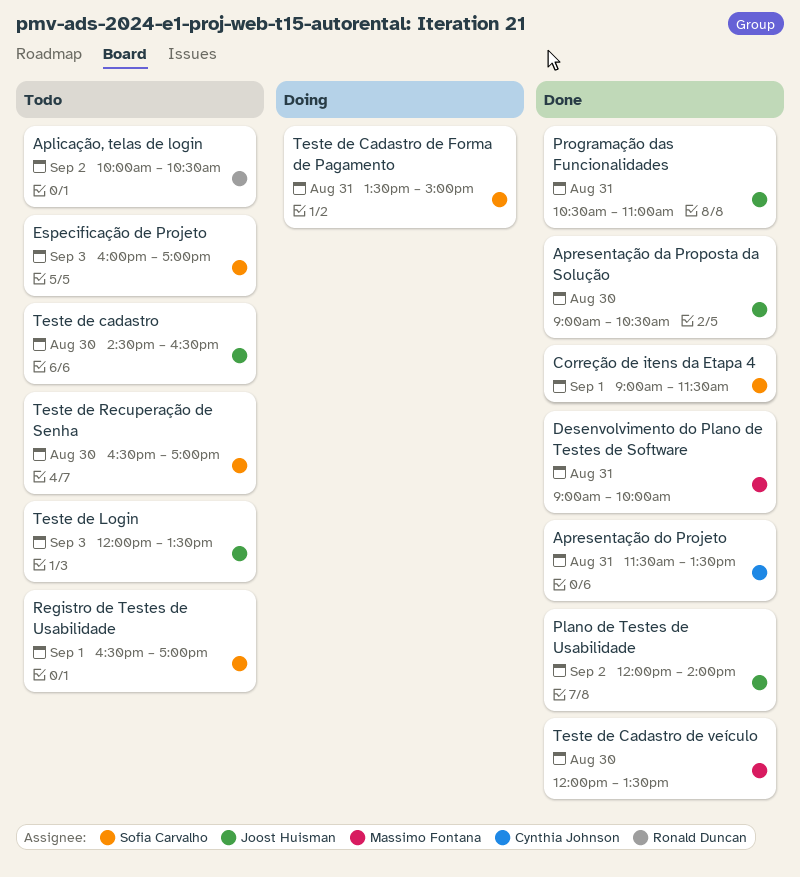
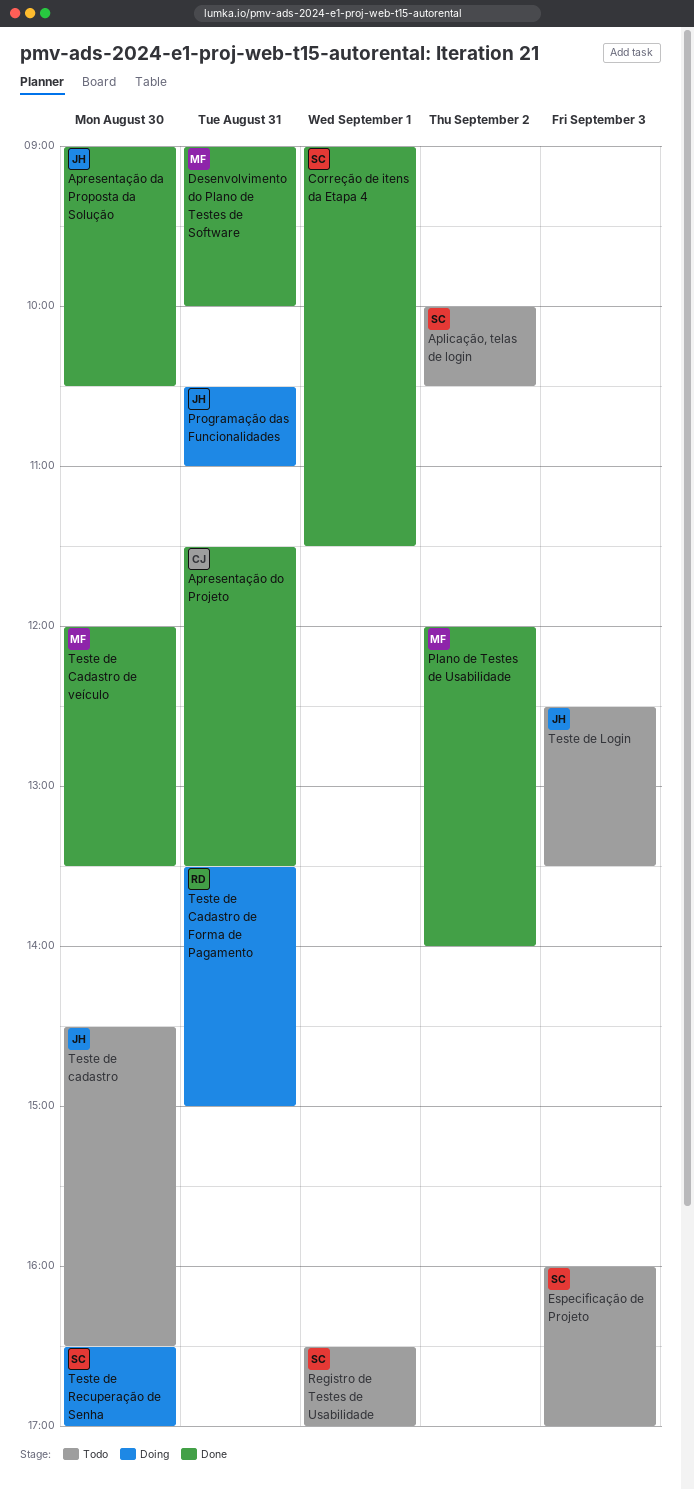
Aplicação, telas de login, owner: Ronald Duncan -> Sofia Carvalho
Plano de Testes de Usabilidade, owner: Joost Huisman -> Massimo Fontana
Programação das Funcionalidades, status: Done -> Doing
Teste de Cadastro de Forma de Pagamento, owner: Sofia Carvalho -> Ronald Duncan
Teste de Login, begins: 12:00 -> 12:30
Teste de Recuperação de Senha, status: Todo -> Doing

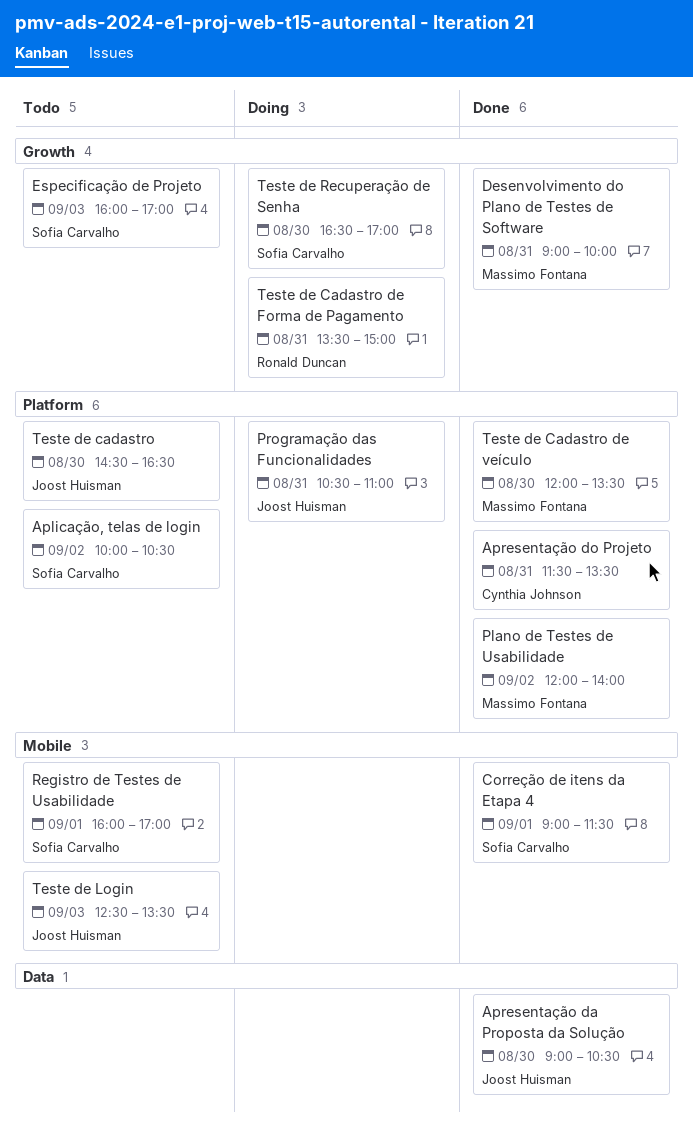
Registro de Testes de Usabilidade, begins: 16:30 -> 16:00

